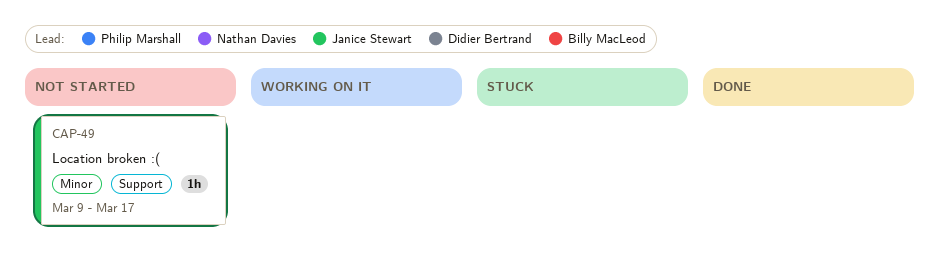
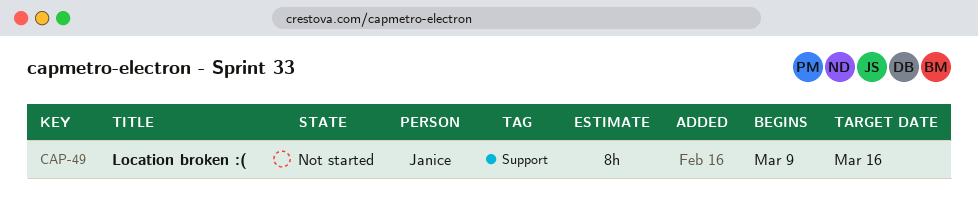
CAP-49, estimate: 1h -> 8h
CAP-49, due: Mar 17 -> Mar 16

